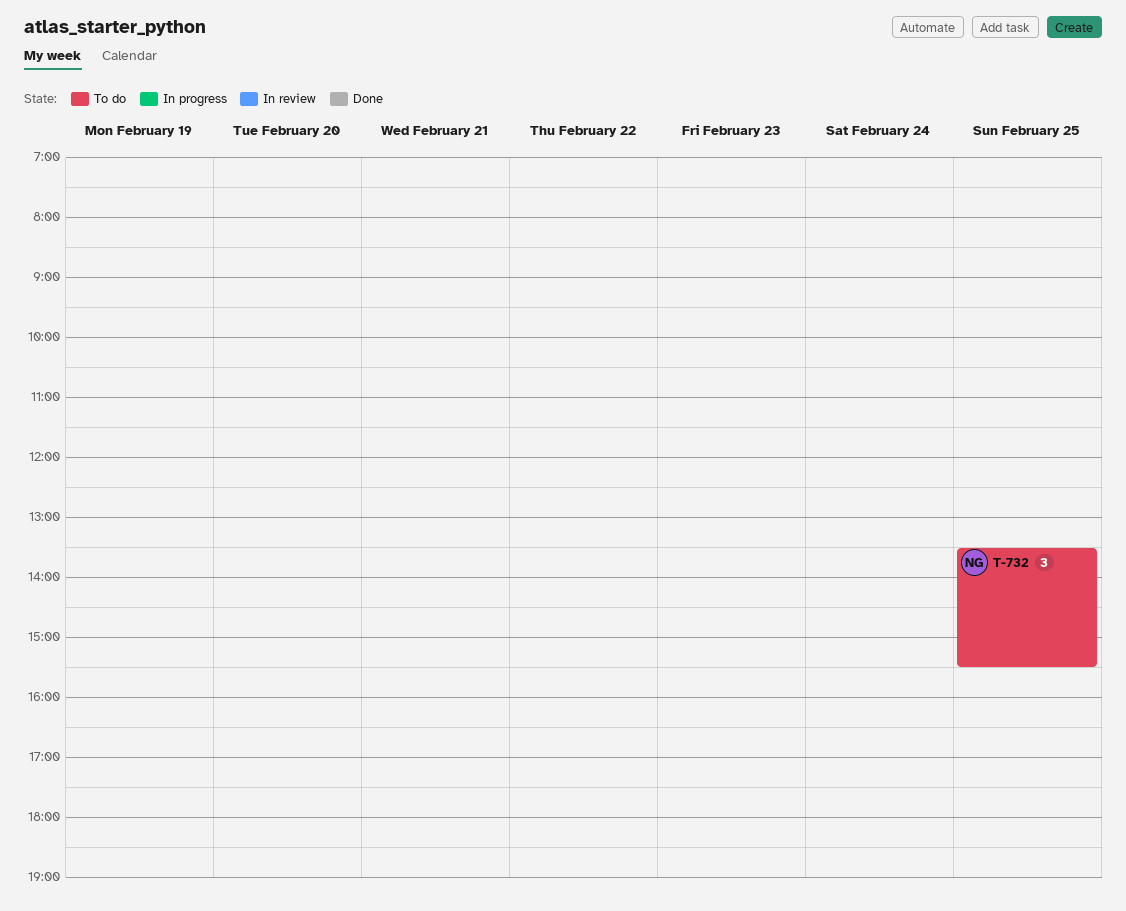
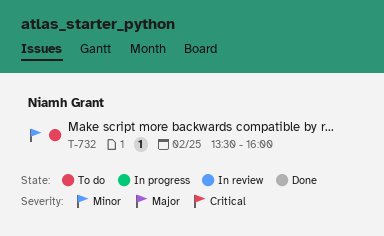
T-732, estimate: 3 -> 1
T-732, ends: 15:30 -> 16:00

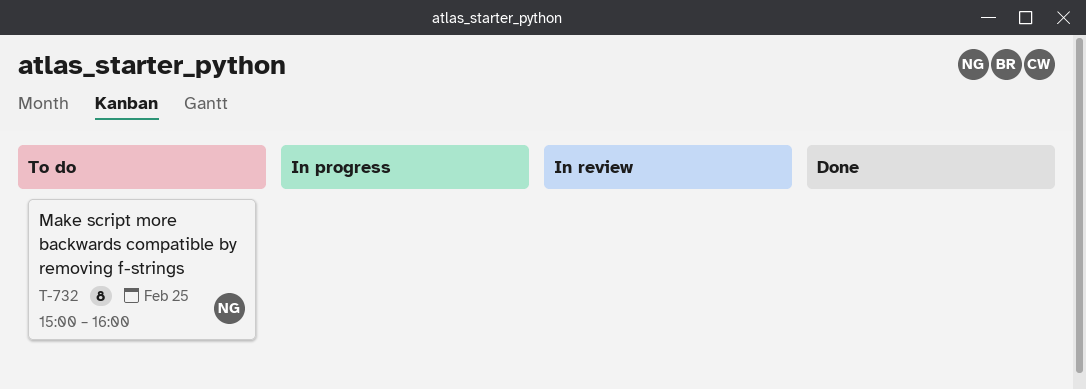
T-732, estimate: 1 -> 8
T-732, begins: 13:30 -> 15:00

